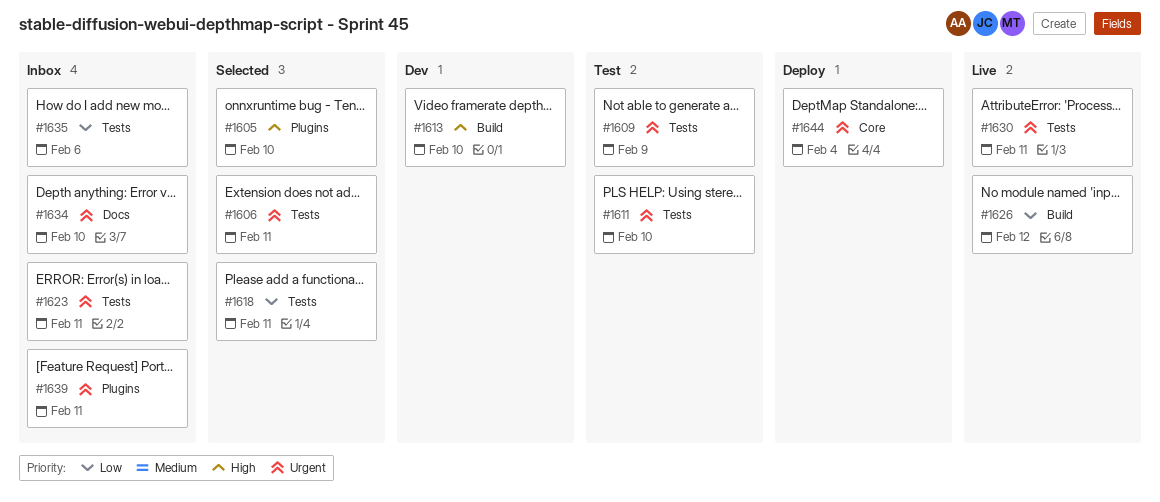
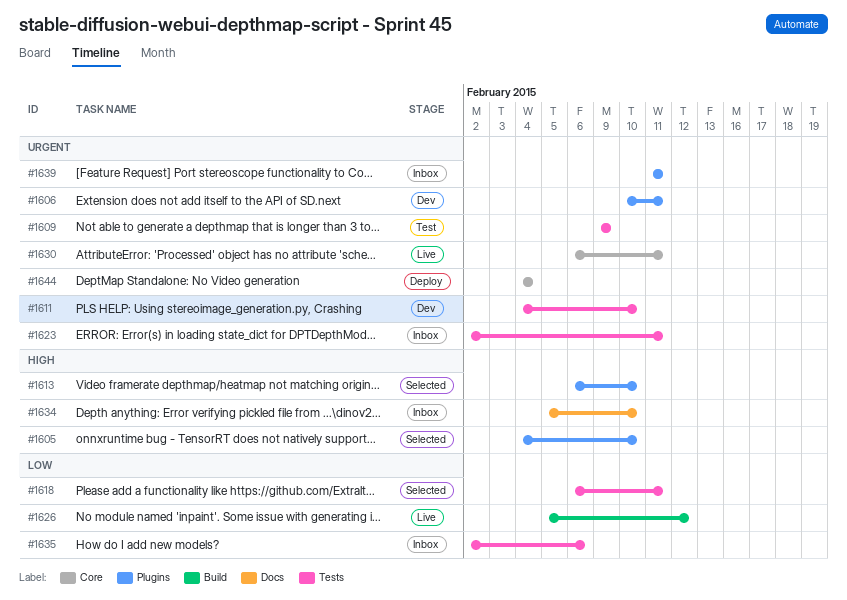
#1606, status: Selected -> Dev
#1606, label: Tests -> Plugins
#1611, status: Test -> Dev
#1613, status: Dev -> Selected
#1613, label: Build -> Plugins
#1630, label: Tests -> Core
#1634, priority: Urgent -> High

